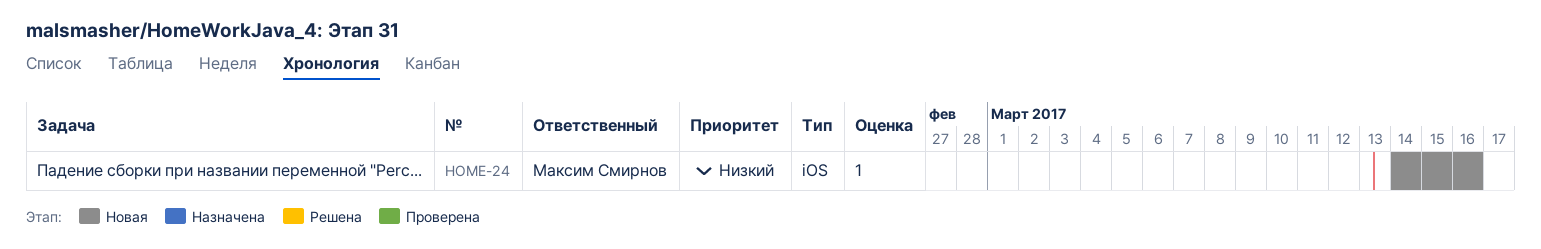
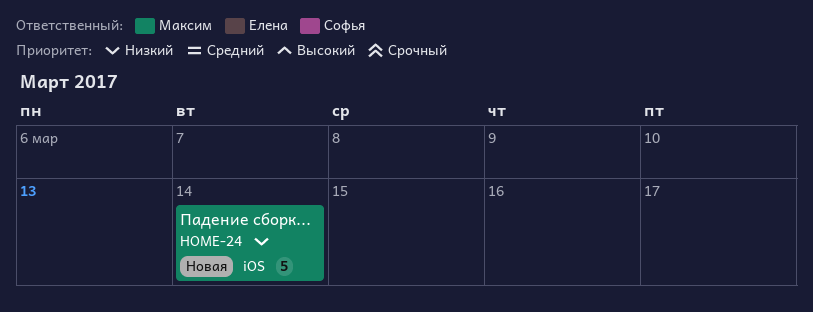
HOME-24, estimate: 1 -> 5
HOME-24, due: Mar 16 -> Mar 14

